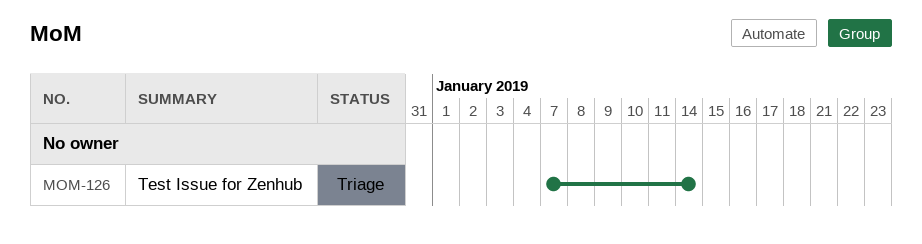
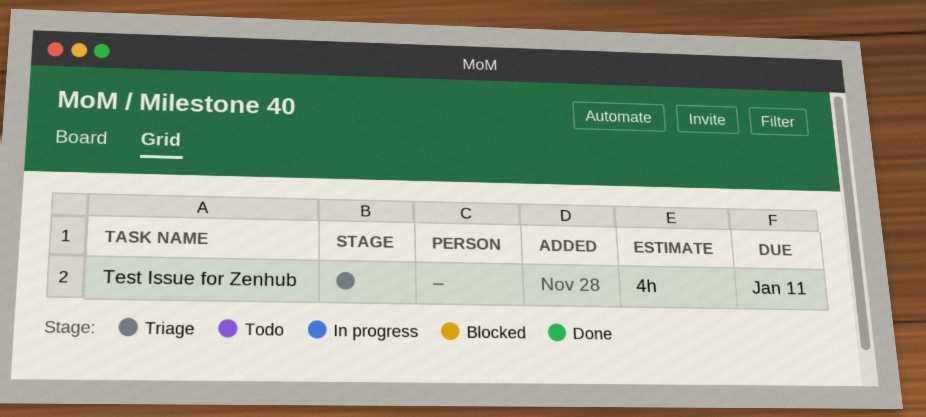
Test Issue for Zenhub, due: Jan 14 -> Jan 11

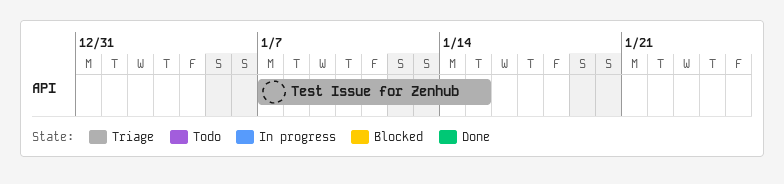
Test Issue for Zenhub, due: Jan 11 -> Jan 15

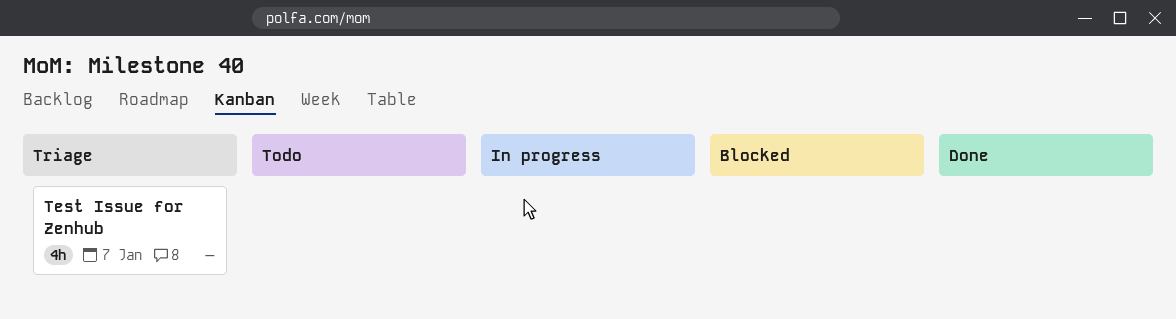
Test Issue for Zenhub, due: Jan 15 -> Jan 7

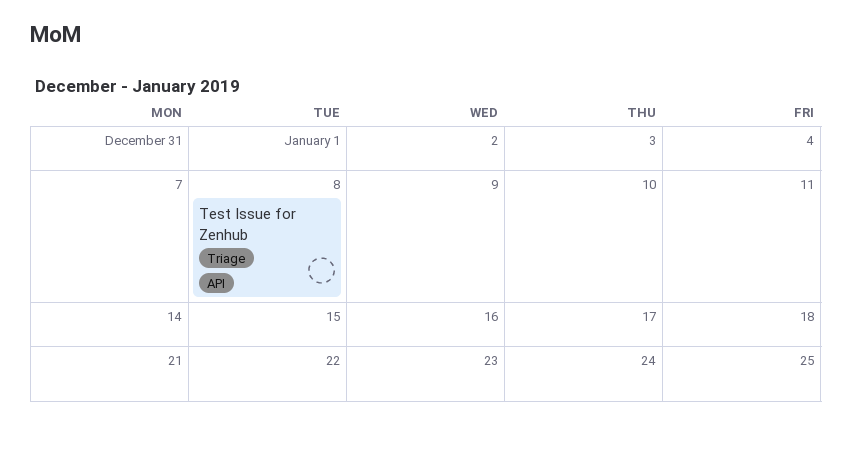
Test Issue for Zenhub, due: Jan 7 -> Jan 8

